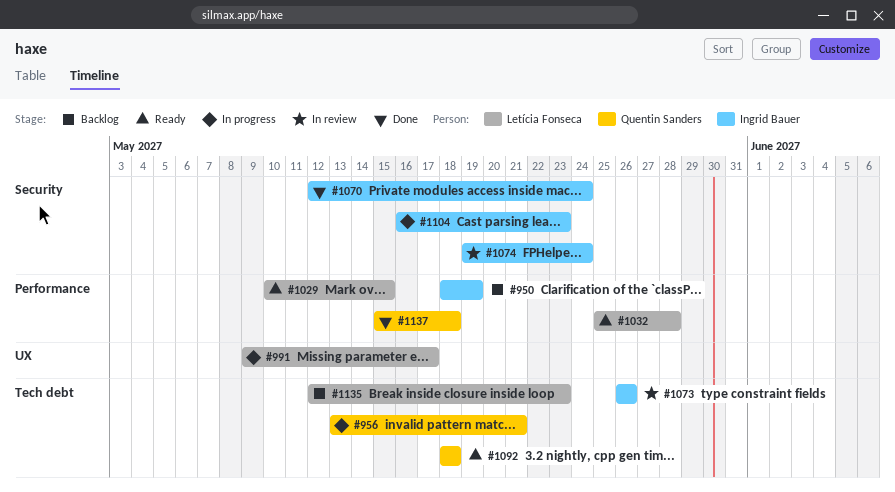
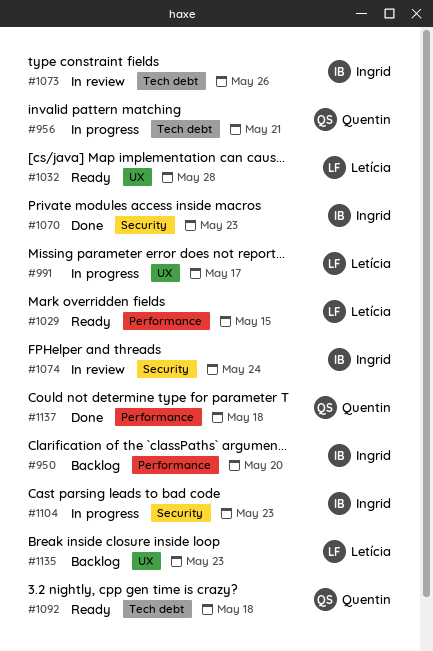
#950, due: May 19 -> May 20
#1032, label: Performance -> UX
#1070, due: May 24 -> May 23
#1135, label: Tech debt -> UX

